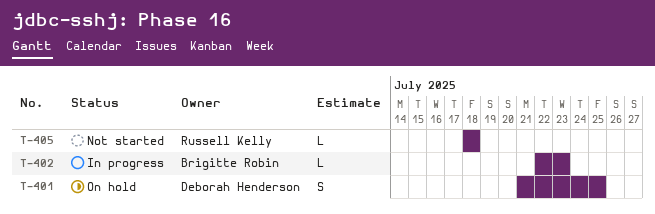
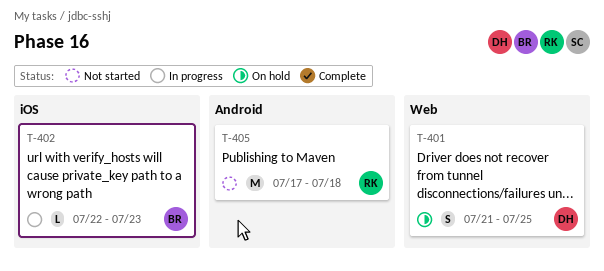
T-405, estimate: L -> M
T-405, start: Jul 18 -> Jul 17

